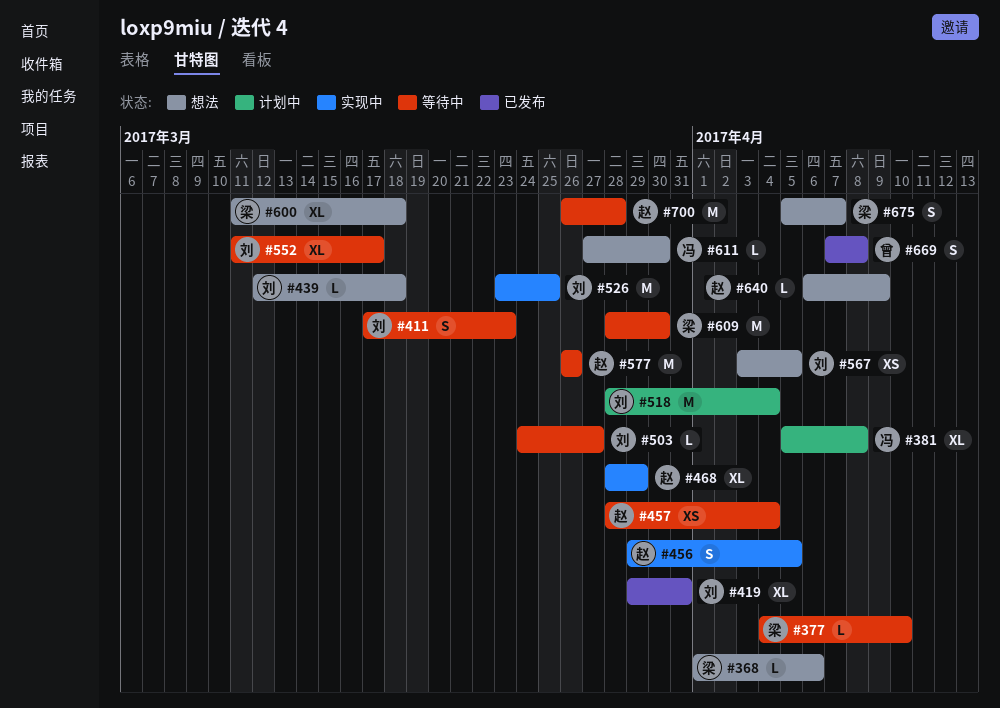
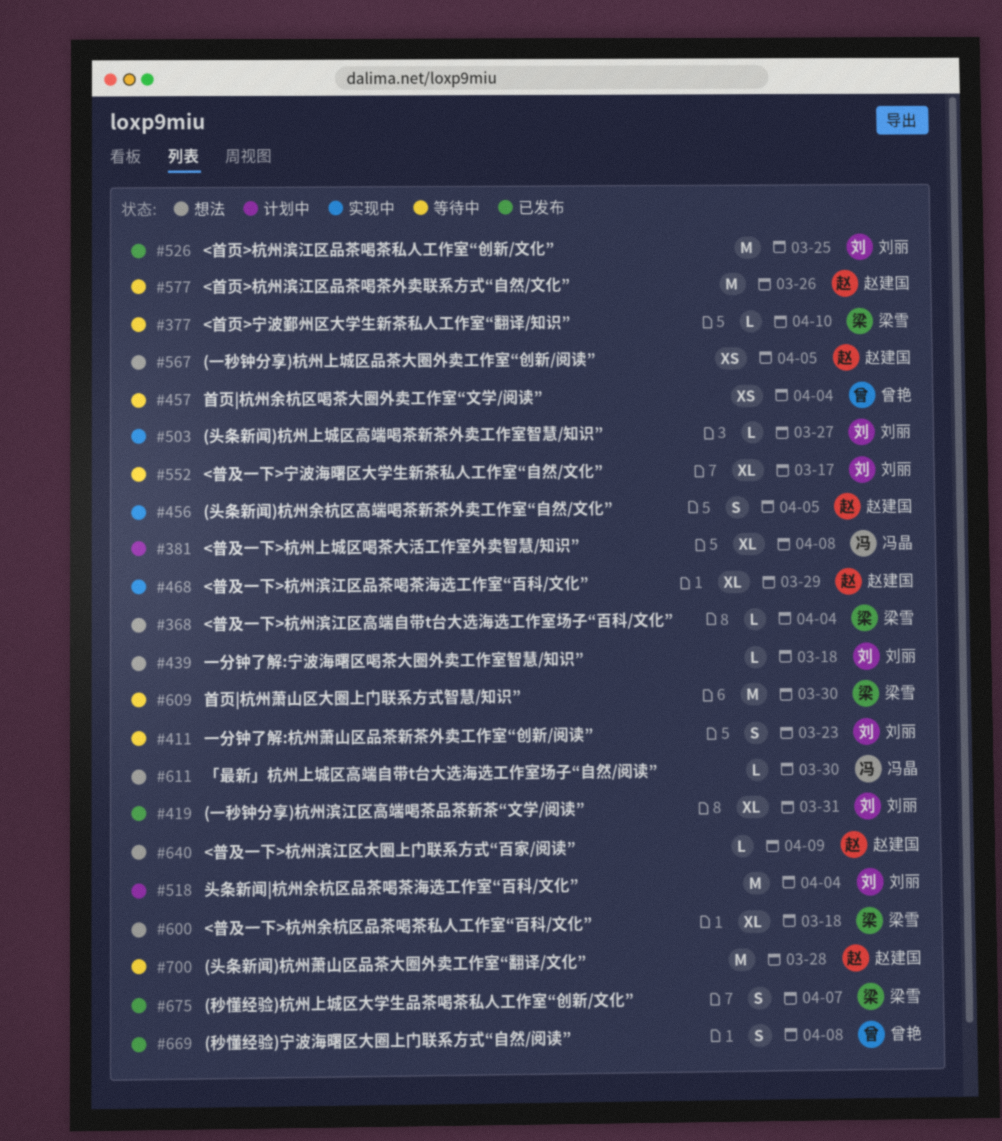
#368, due: Apr 6 -> Apr 4
#457, owner: 赵建国 -> 曾艳
#503, status: 等待中 -> 实现中
#526, status: 实现中 -> 已发布
#567, owner: 刘丽 -> 赵建国
#675, status: 想法 -> 已发布

